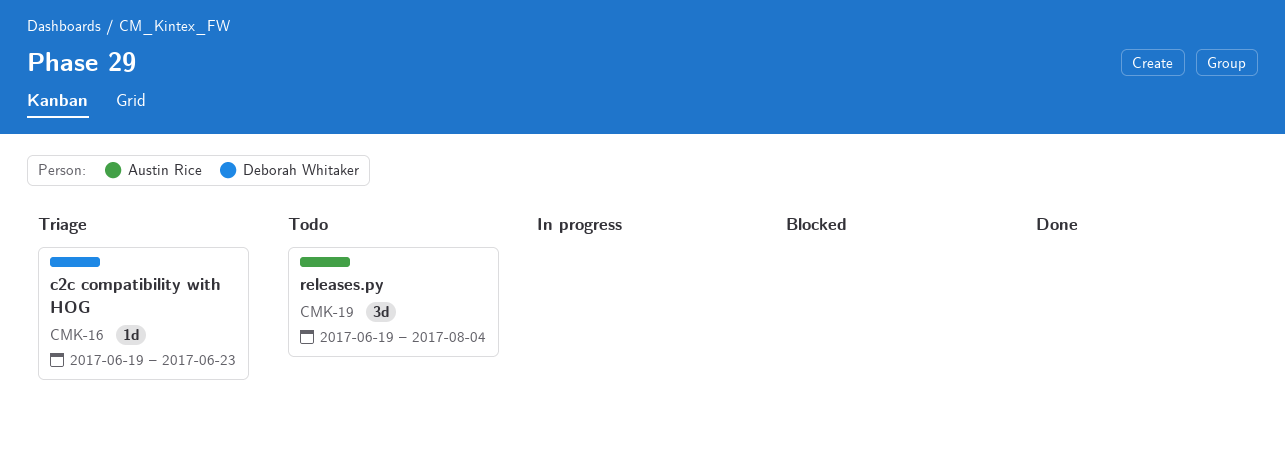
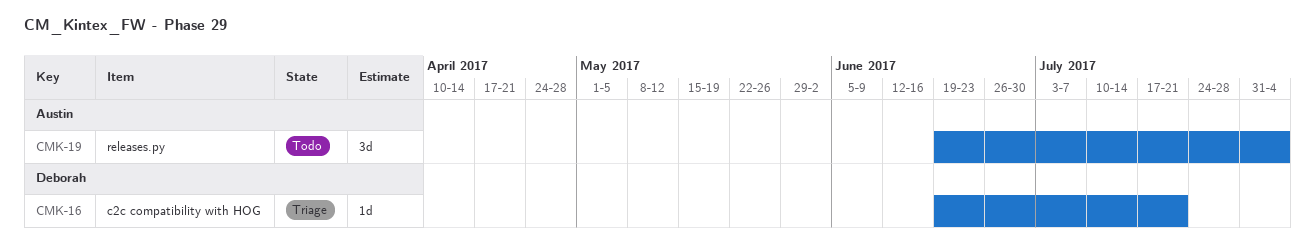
CMK-16, due: Jun 23 -> Jul 21

